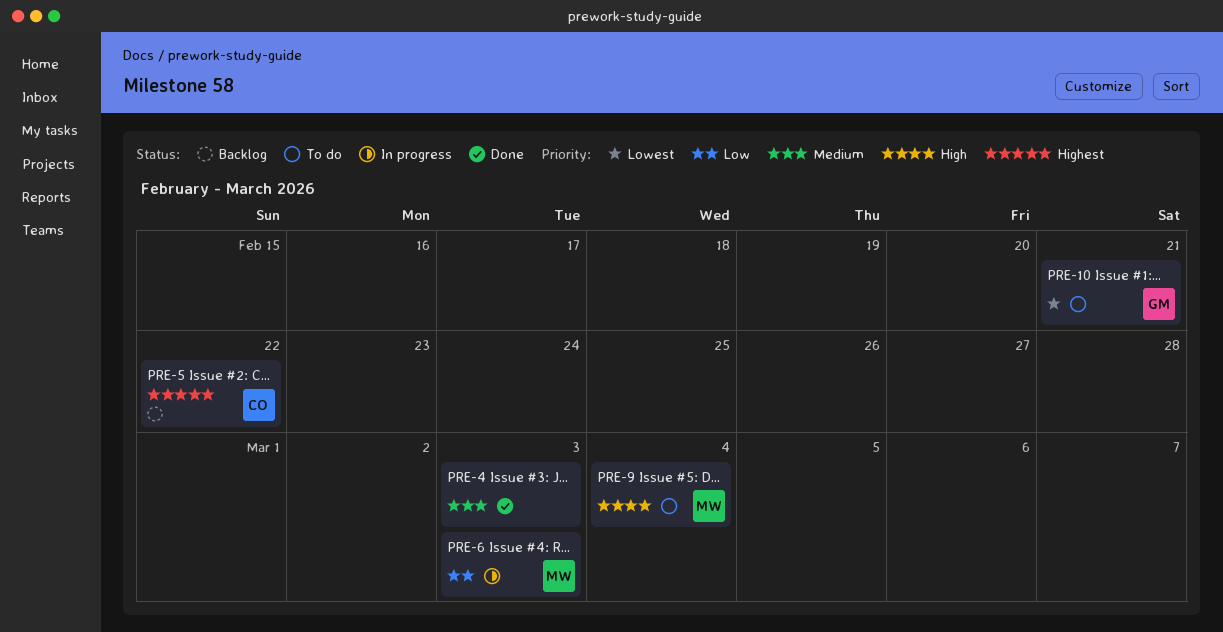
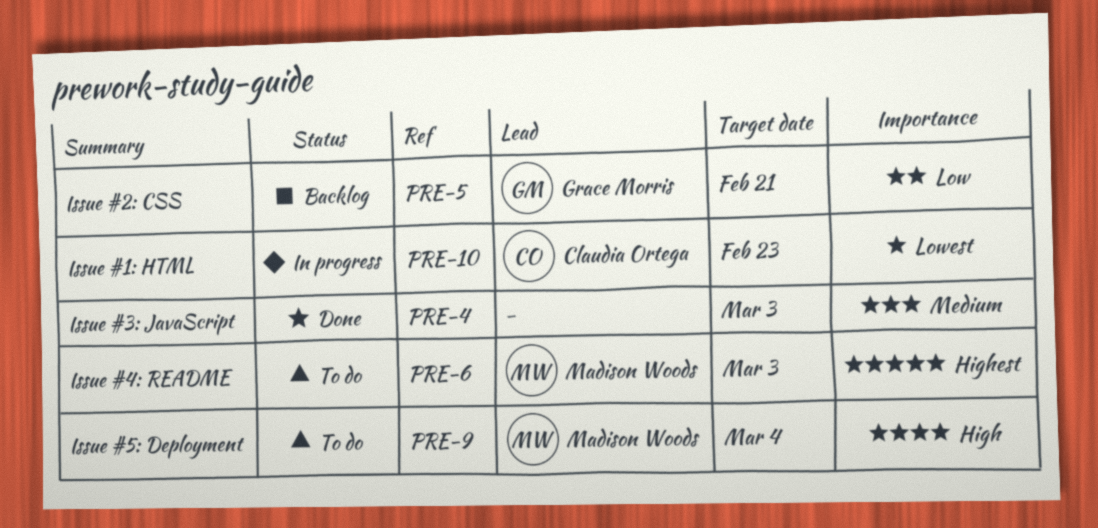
PRE-5, owner: Claudia Ortega -> Grace Morris
PRE-5, priority: Highest -> Low
PRE-5, due: Feb 22 -> Feb 21
PRE-6, status: In progress -> To do
PRE-6, priority: Low -> Highest
PRE-10, status: To do -> In progress
PRE-10, owner: Grace Morris -> Claudia Ortega
PRE-10, due: Feb 21 -> Feb 23

